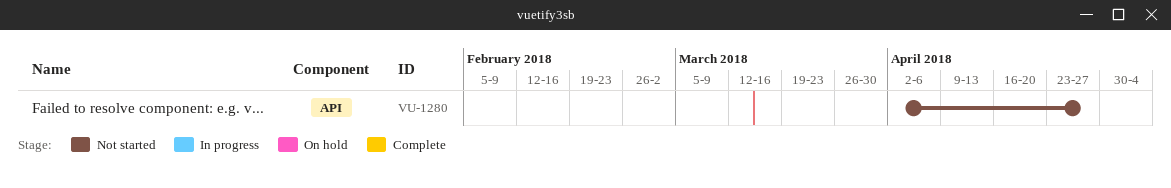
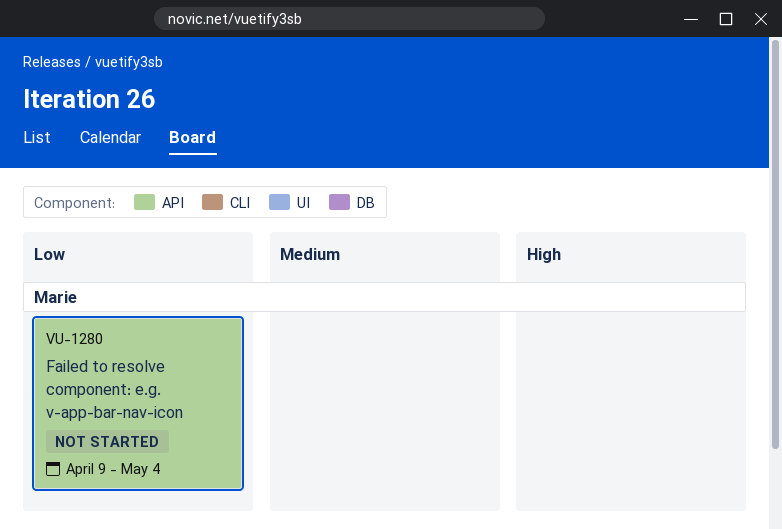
VU-1280, start: Apr 2 -> Apr 9
VU-1280, due: Apr 27 -> May 4

